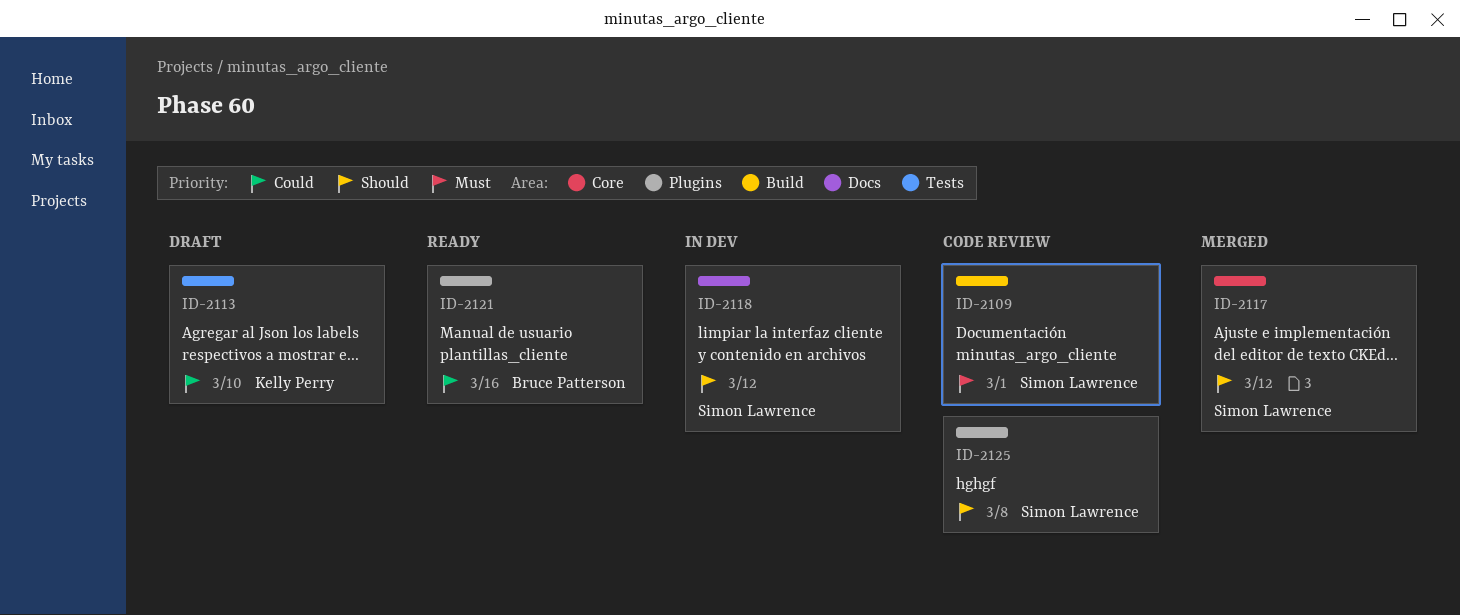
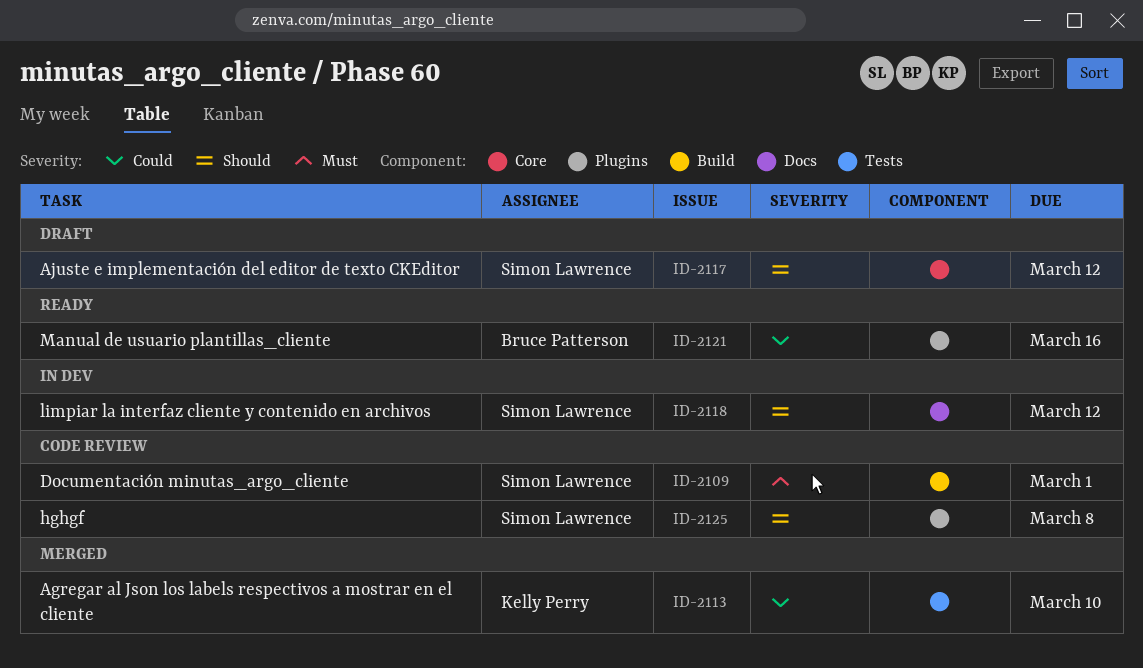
ID-2113, status: Draft -> Merged
ID-2117, status: Merged -> Draft

